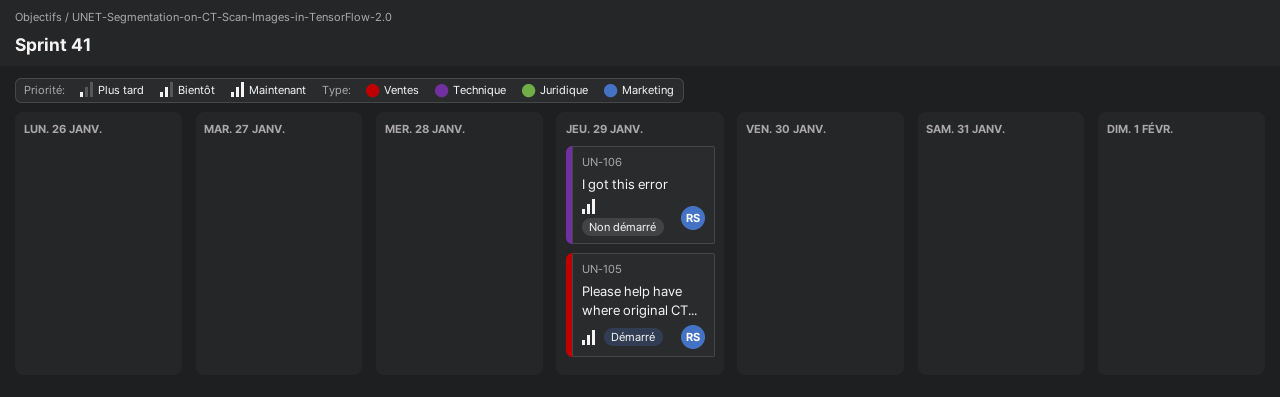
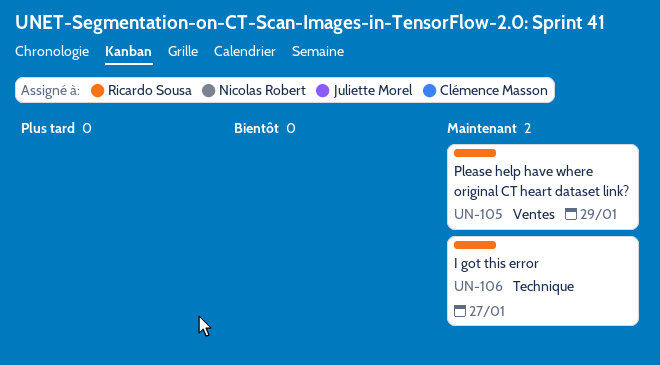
UN-106, due: Jan 29 -> Jan 27

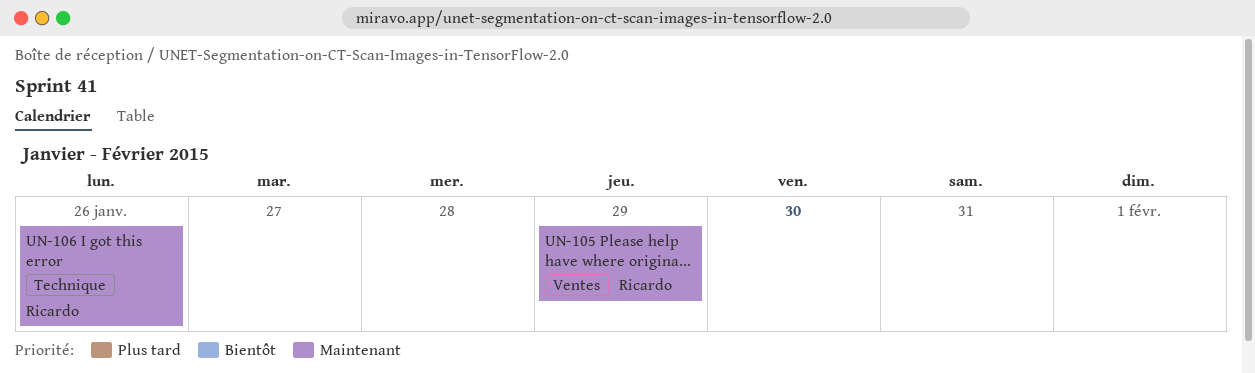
UN-106, due: Jan 27 -> Jan 26

